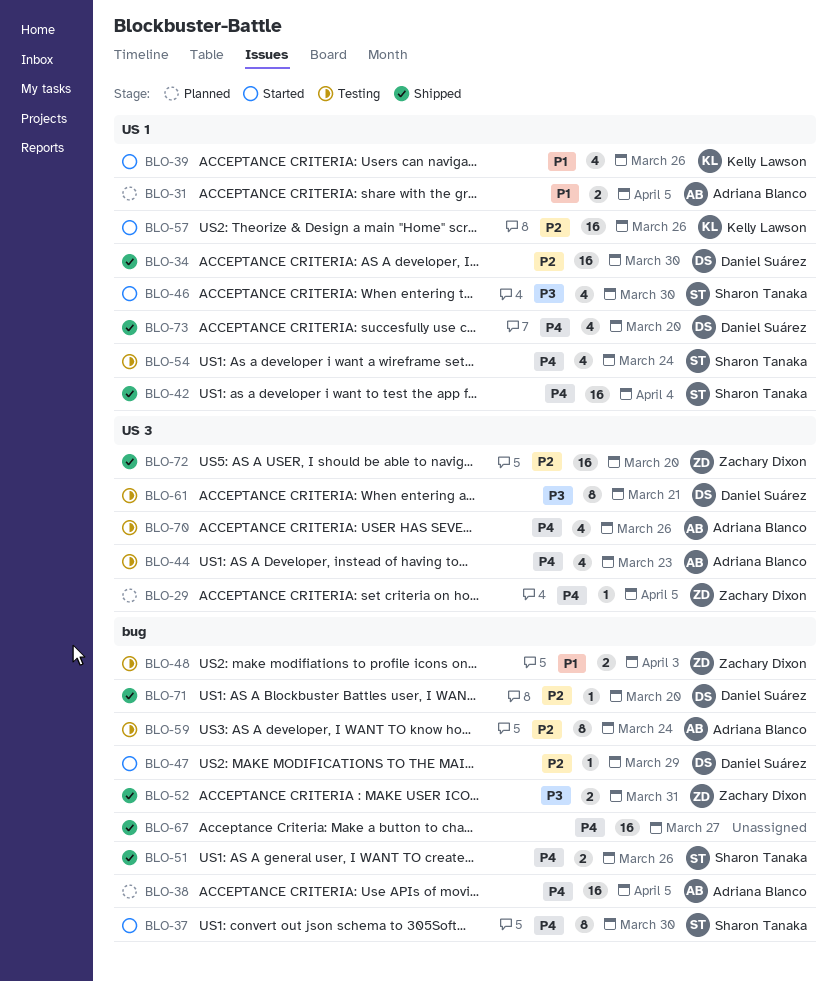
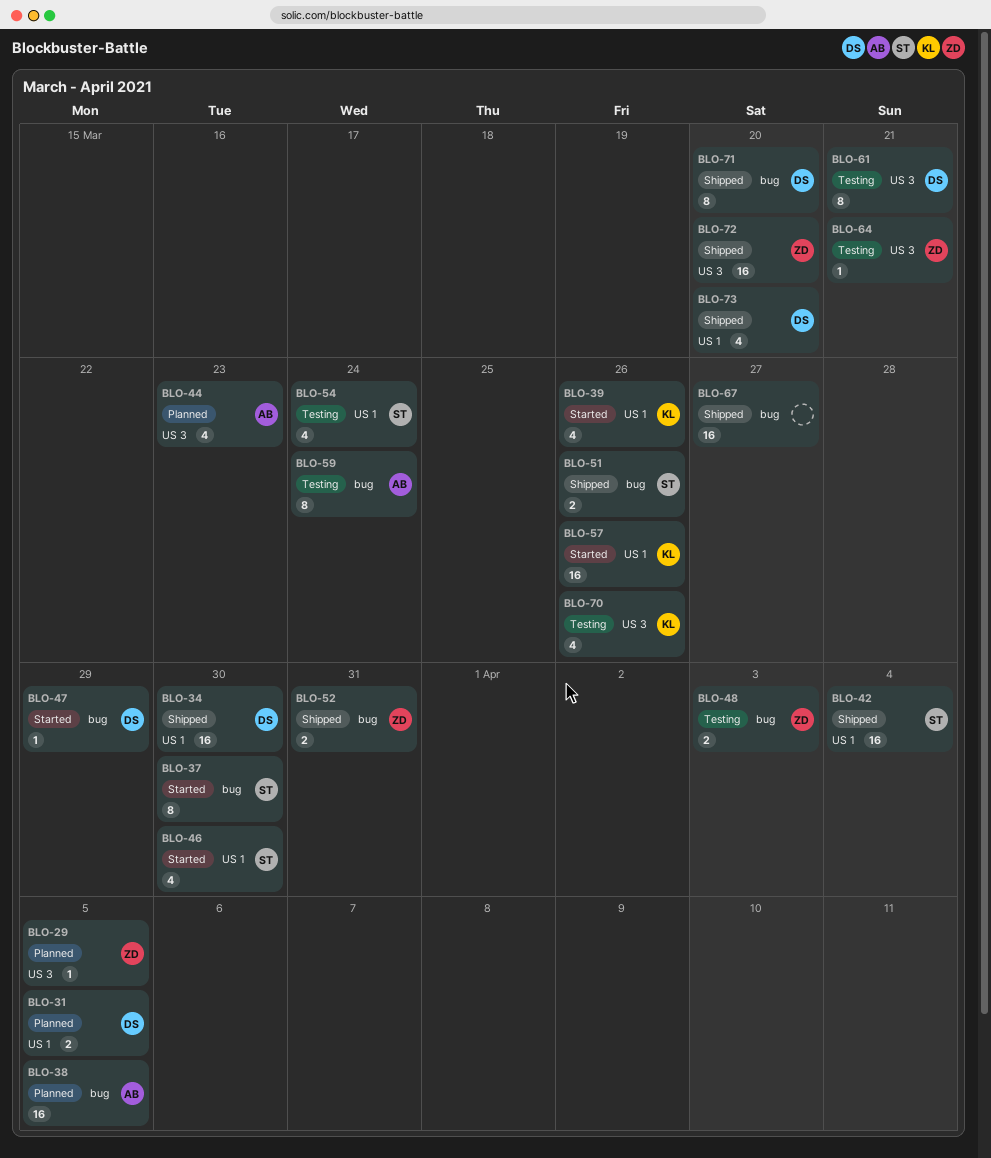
BLO-31, owner: Adriana Blanco -> Daniel Suárez
BLO-44, status: Testing -> Planned
BLO-64: none -> present
BLO-70, owner: Adriana Blanco -> Kelly Lawson
BLO-71, estimate: 1 -> 8

